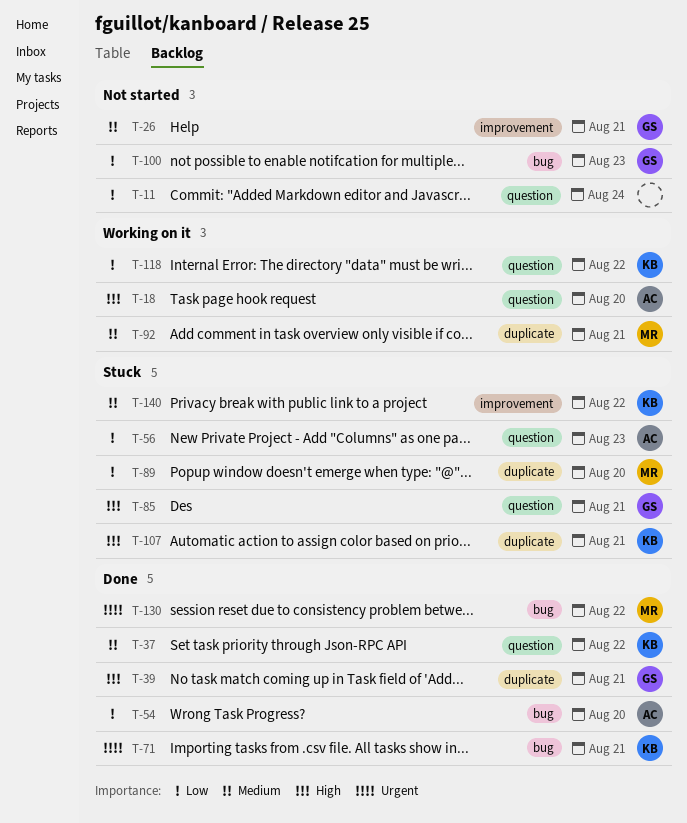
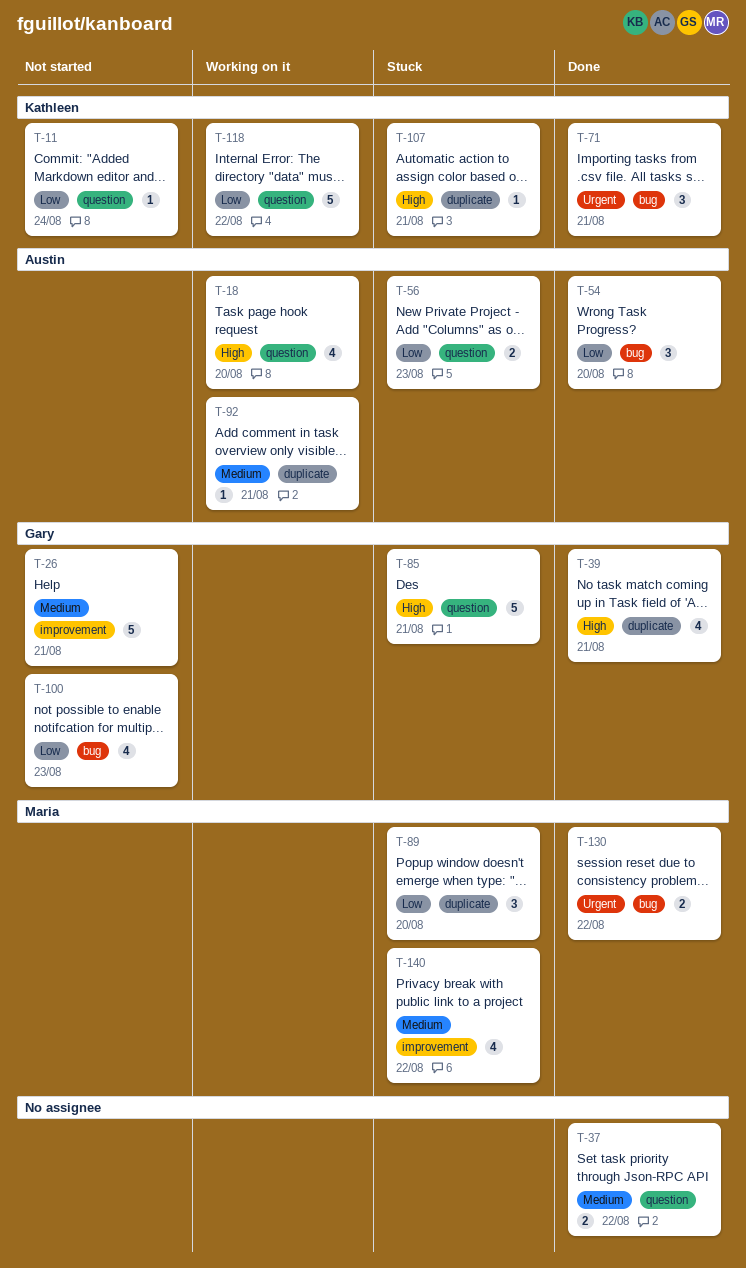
T-11, owner: none -> Kathleen
T-37, owner: Kathleen -> none
T-92, owner: Maria -> Austin
T-140, owner: Kathleen -> Maria

